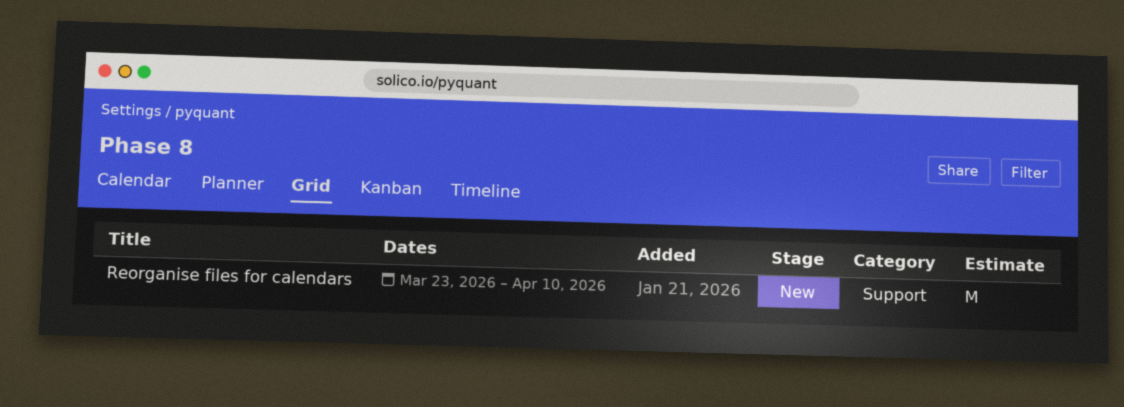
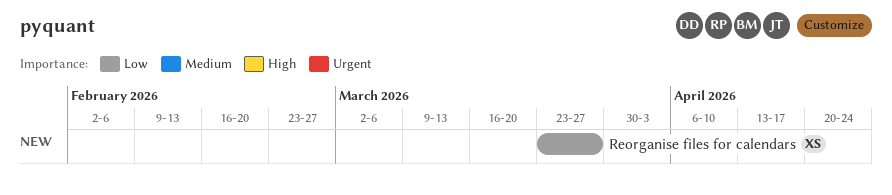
Reorganise files for calendars, estimate: M -> XS
Reorganise files for calendars, due: Apr 10 -> Mar 27

